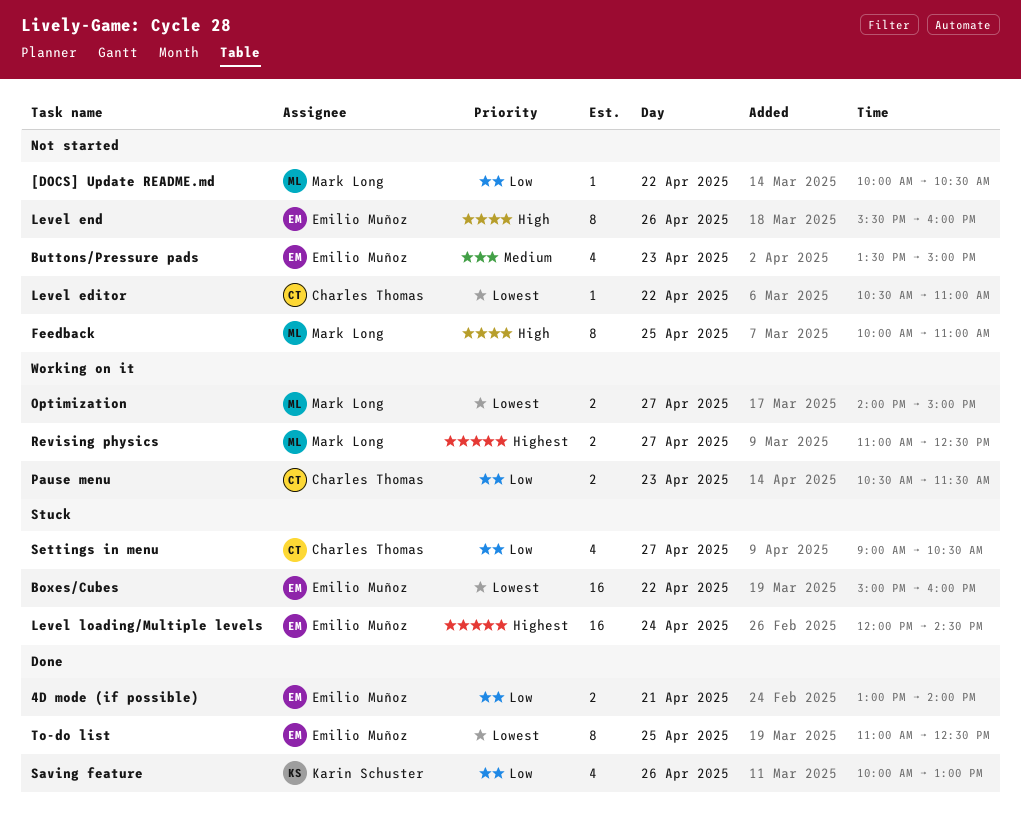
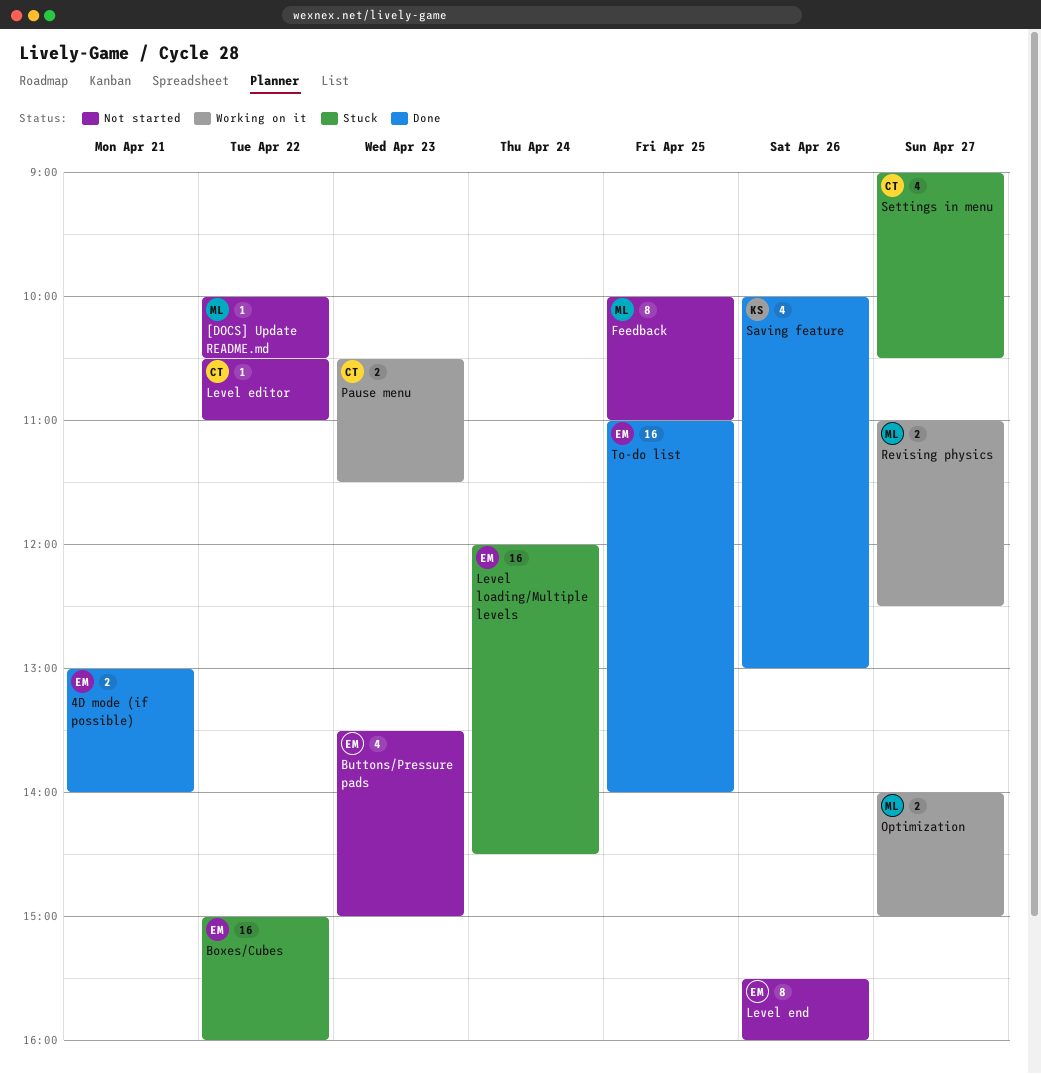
To-do list, estimate: 8 -> 16
To-do list, ends: 12:30 -> 14:00

